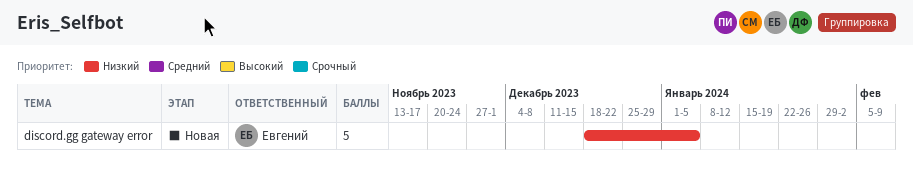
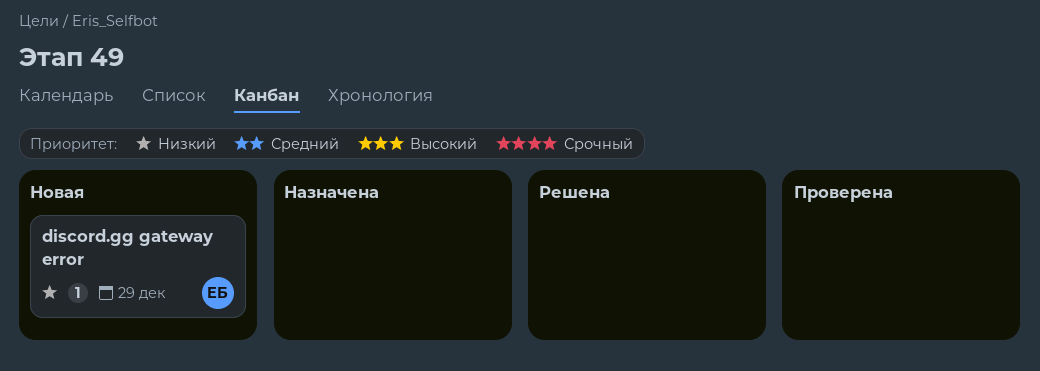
discord.gg gateway error, estimate: 5 -> 1
discord.gg gateway error, due: Jan 5 -> Dec 29

